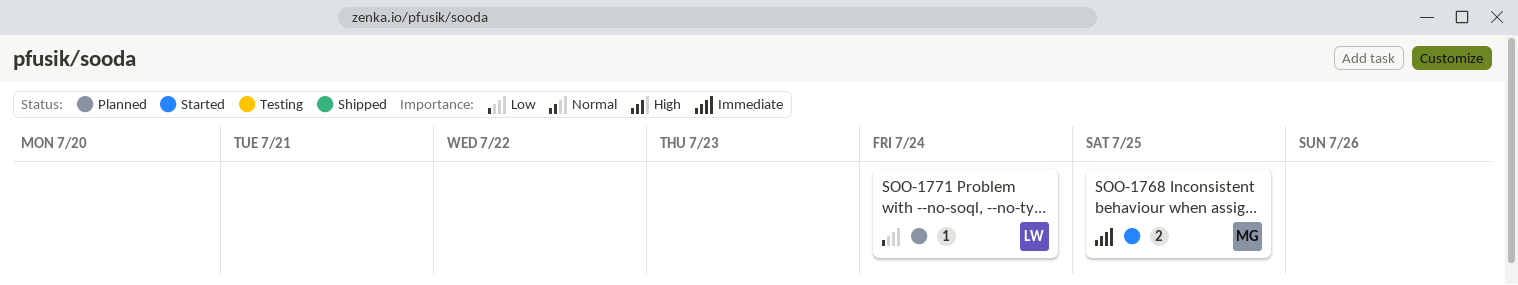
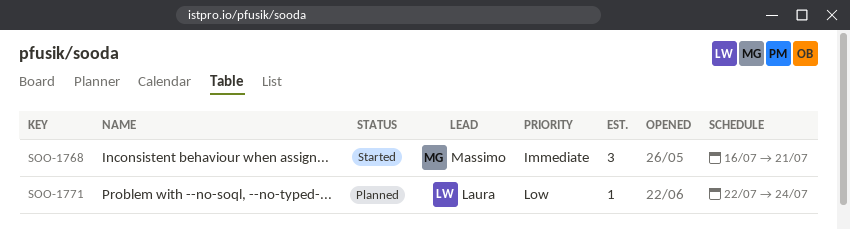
SOO-1768, estimate: 2 -> 3
SOO-1768, due: Jul 25 -> Jul 21

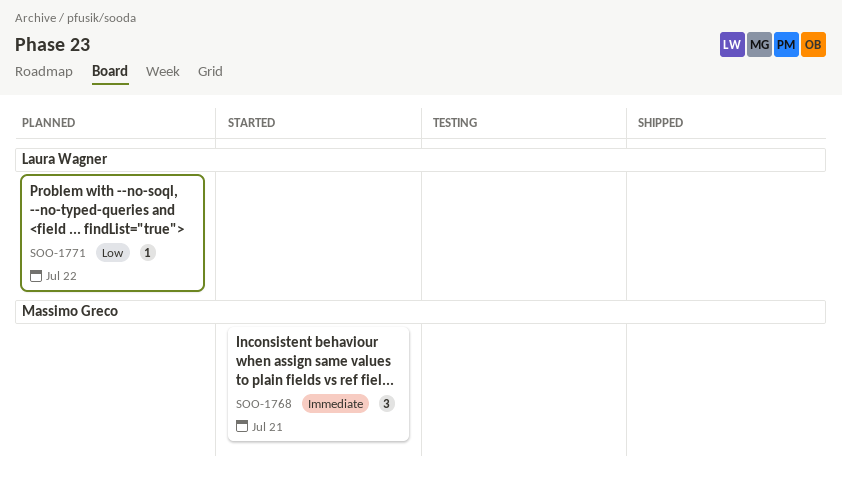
SOO-1771, due: Jul 24 -> Jul 22

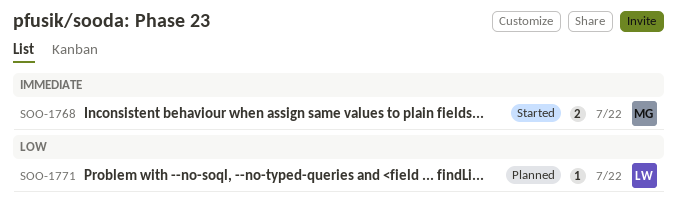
SOO-1768, estimate: 3 -> 2
SOO-1768, due: Jul 21 -> Jul 22

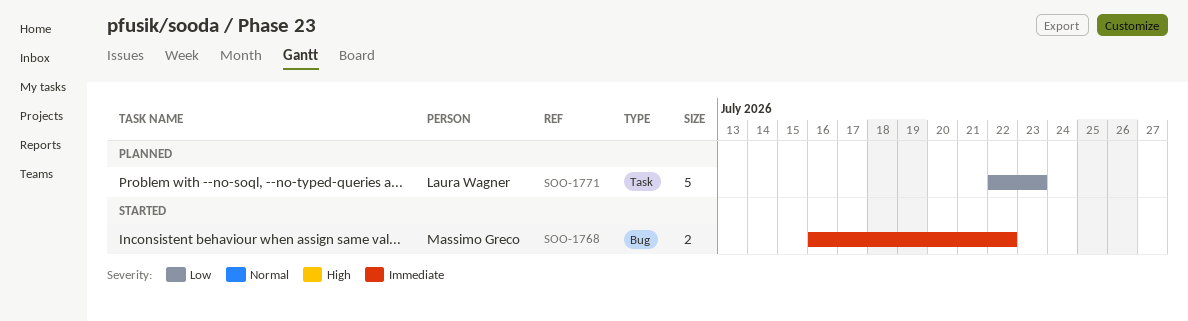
SOO-1771, estimate: 1 -> 5
SOO-1771, due: Jul 22 -> Jul 23

